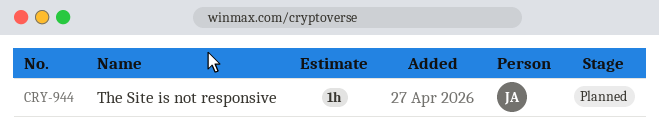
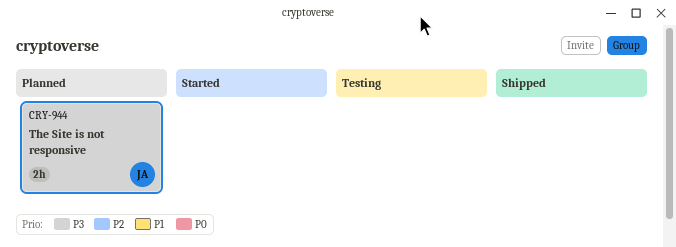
CRY-944, estimate: 1h -> 2h

